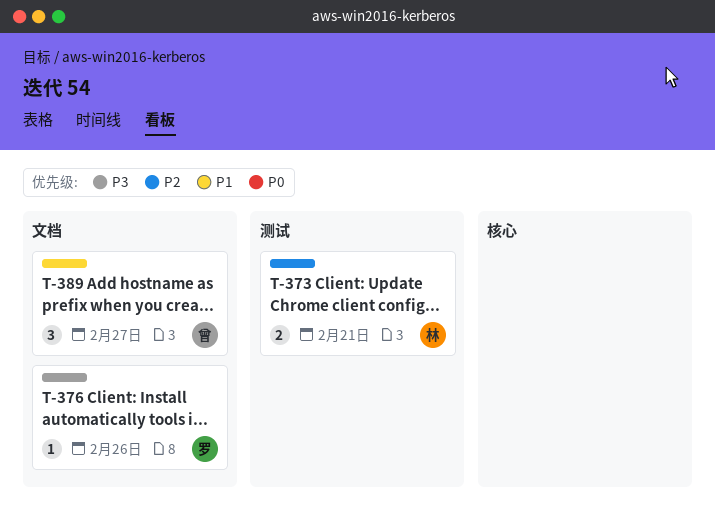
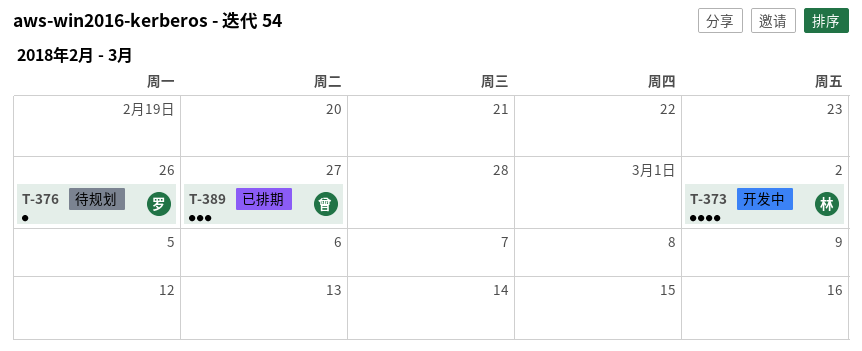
T-373, estimate: 2 -> 4
T-373, due: Feb 21 -> Mar 2

